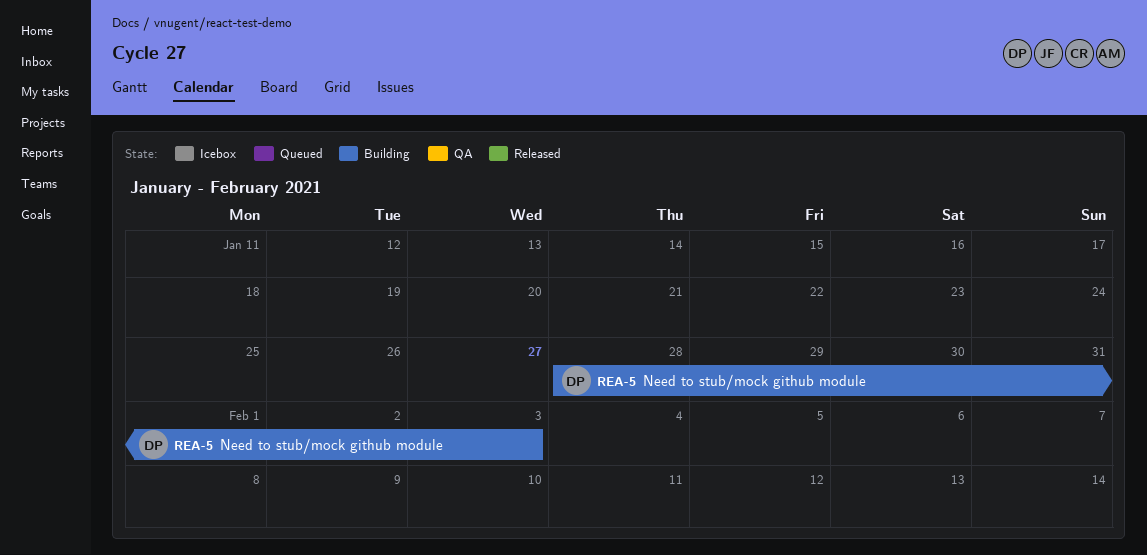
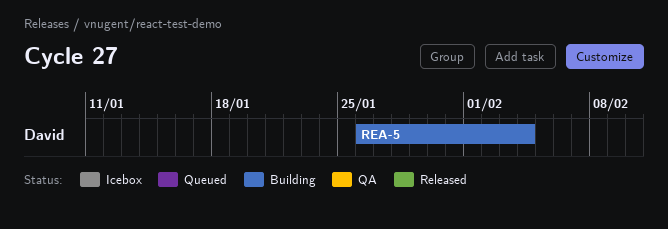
REA-5, start: Jan 28 -> Jan 26
REA-5, due: Feb 3 -> Feb 4

